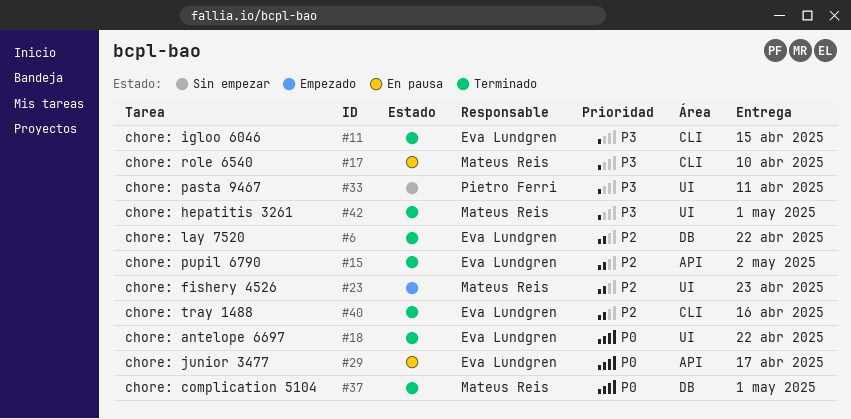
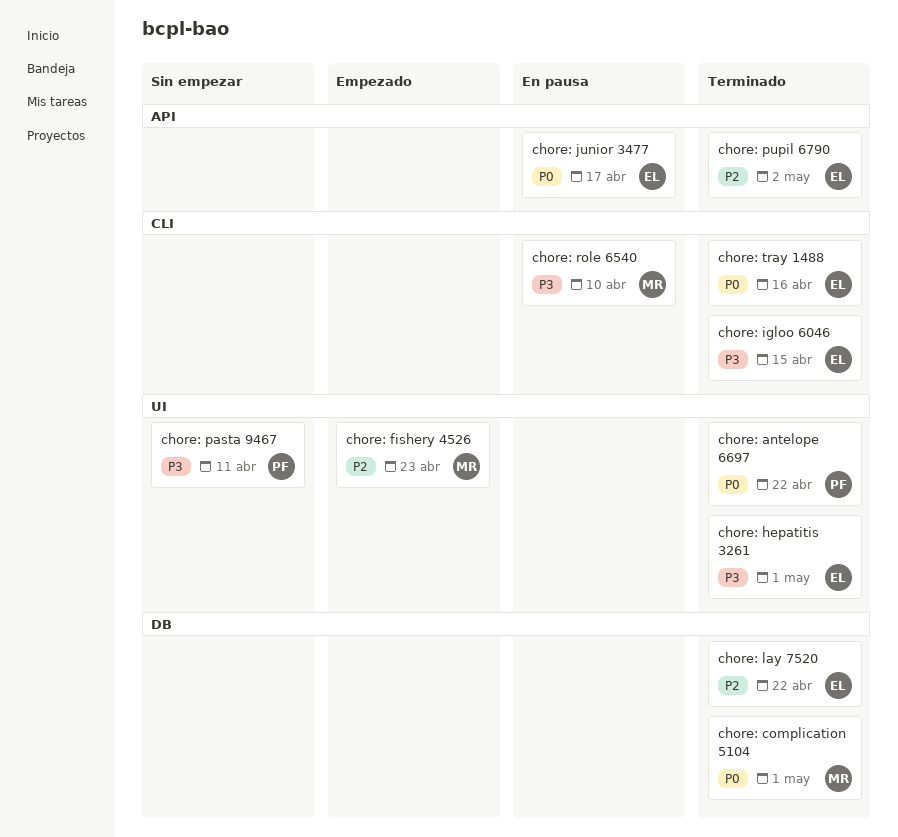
chore: antelope 6697, owner: Eva Lundgren -> Pietro Ferri
chore: hepatitis 3261, owner: Mateus Reis -> Eva Lundgren
chore: tray 1488, priority: P2 -> P0

